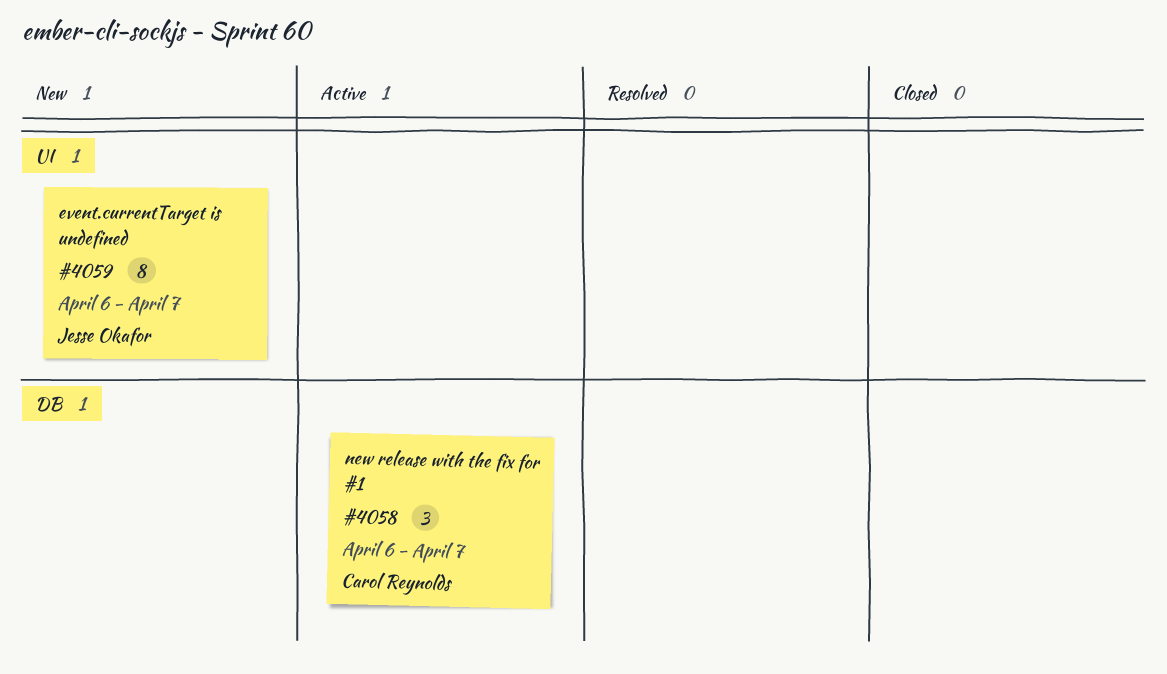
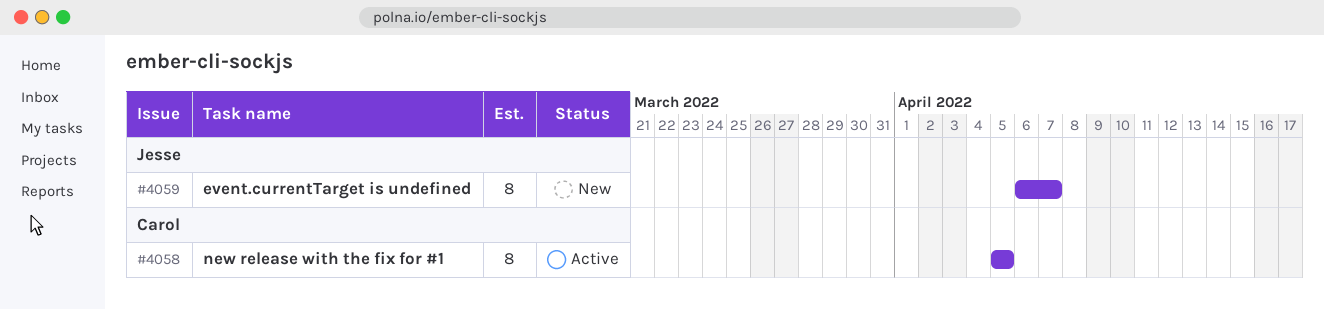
#4058, estimate: 3 -> 8
#4058, start: Apr 6 -> Apr 5
#4058, due: Apr 7 -> Apr 5

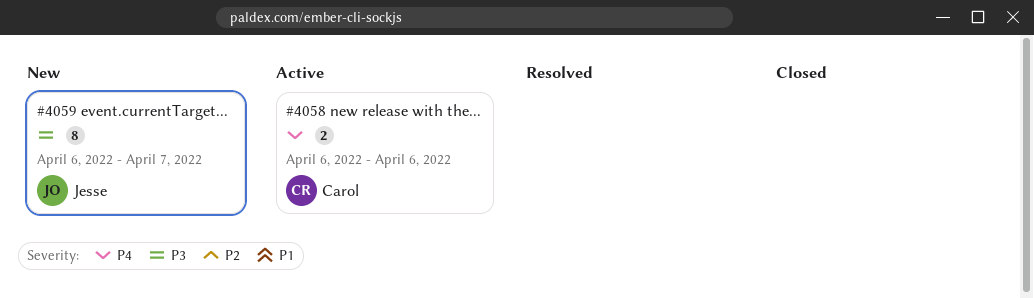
#4058, estimate: 8 -> 2
#4058, start: Apr 5 -> Apr 6
#4058, due: Apr 5 -> Apr 6

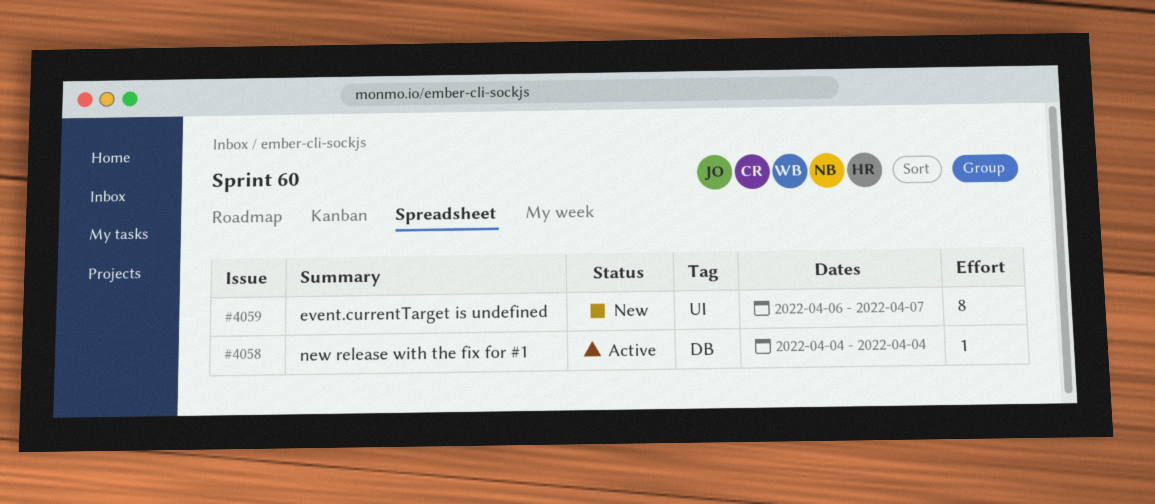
#4058, estimate: 2 -> 1
#4058, start: Apr 6 -> Apr 4
#4058, due: Apr 6 -> Apr 4

